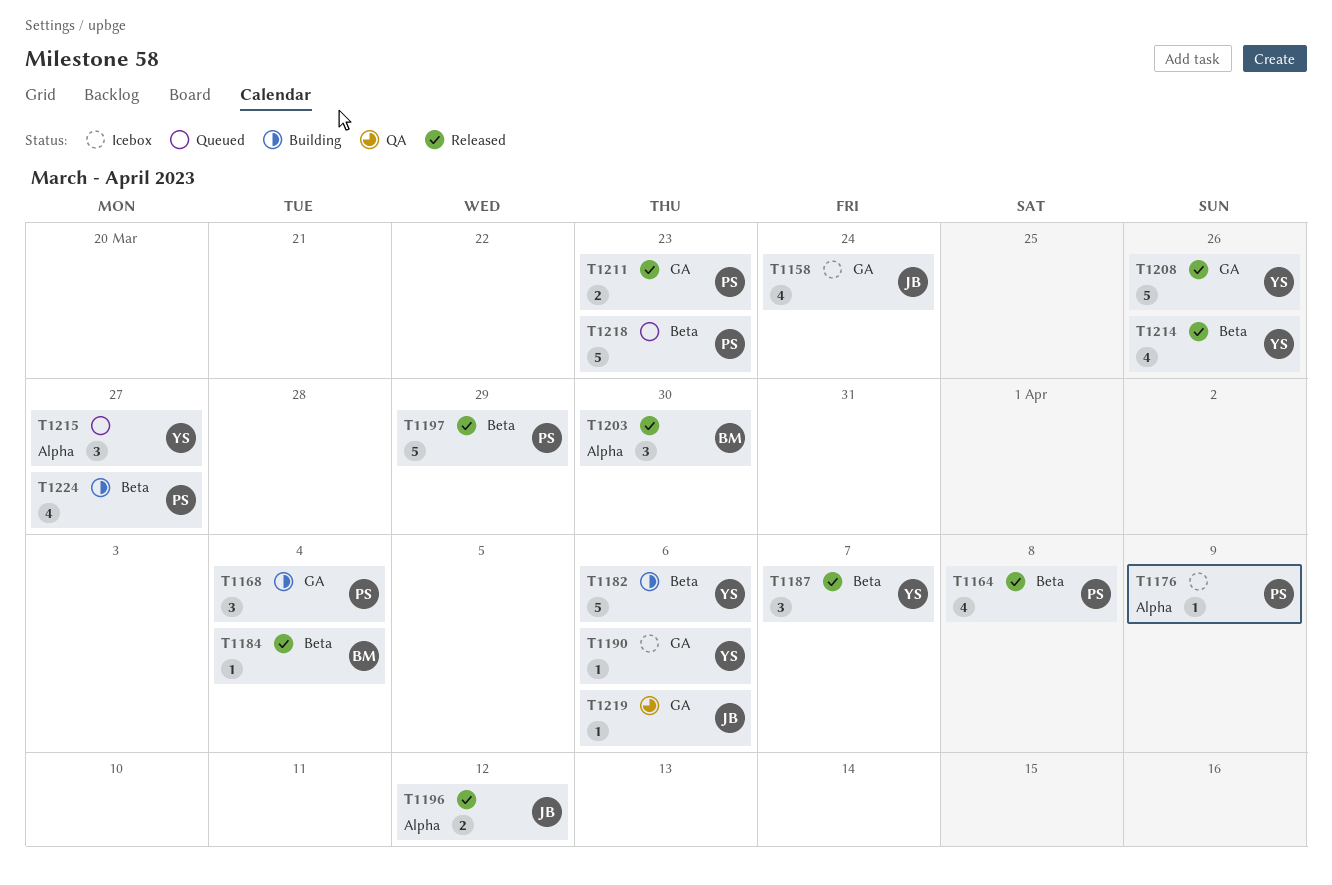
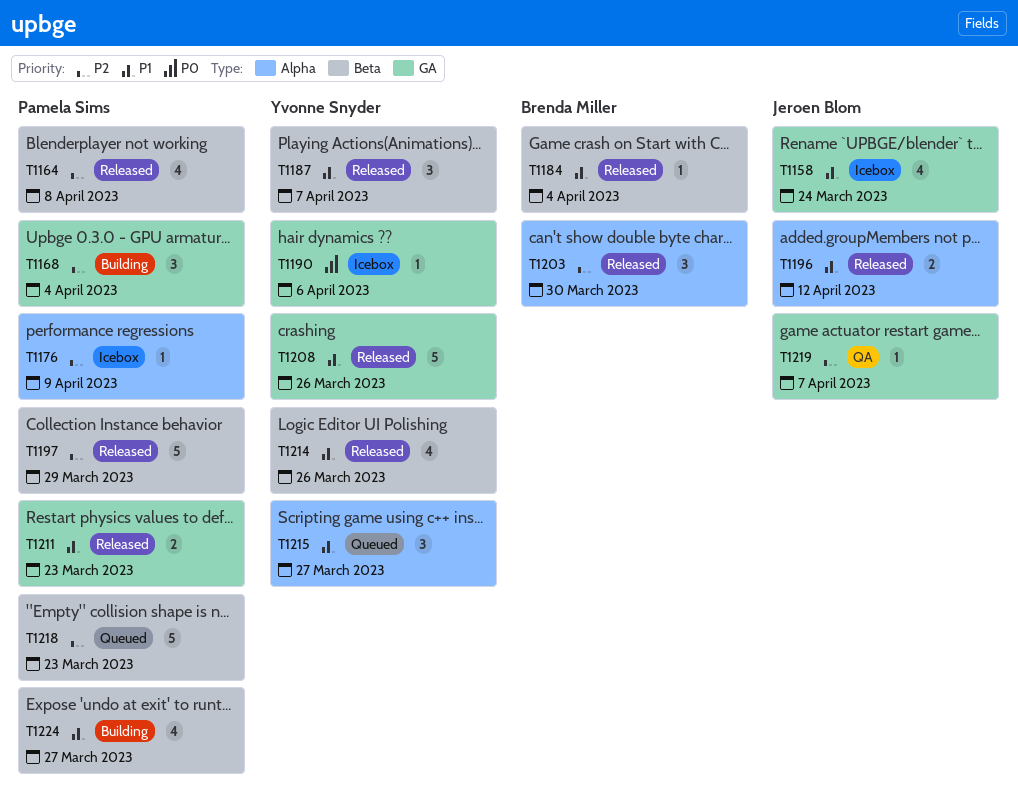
T1182: present -> none
T1219, due: Apr 6 -> Apr 7

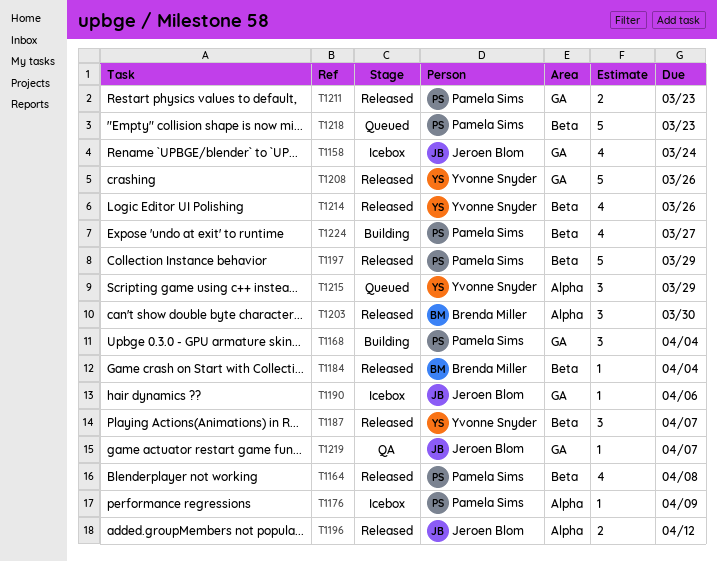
T1190, owner: Yvonne Snyder -> Jeroen Blom
T1215, due: Mar 27 -> Mar 29

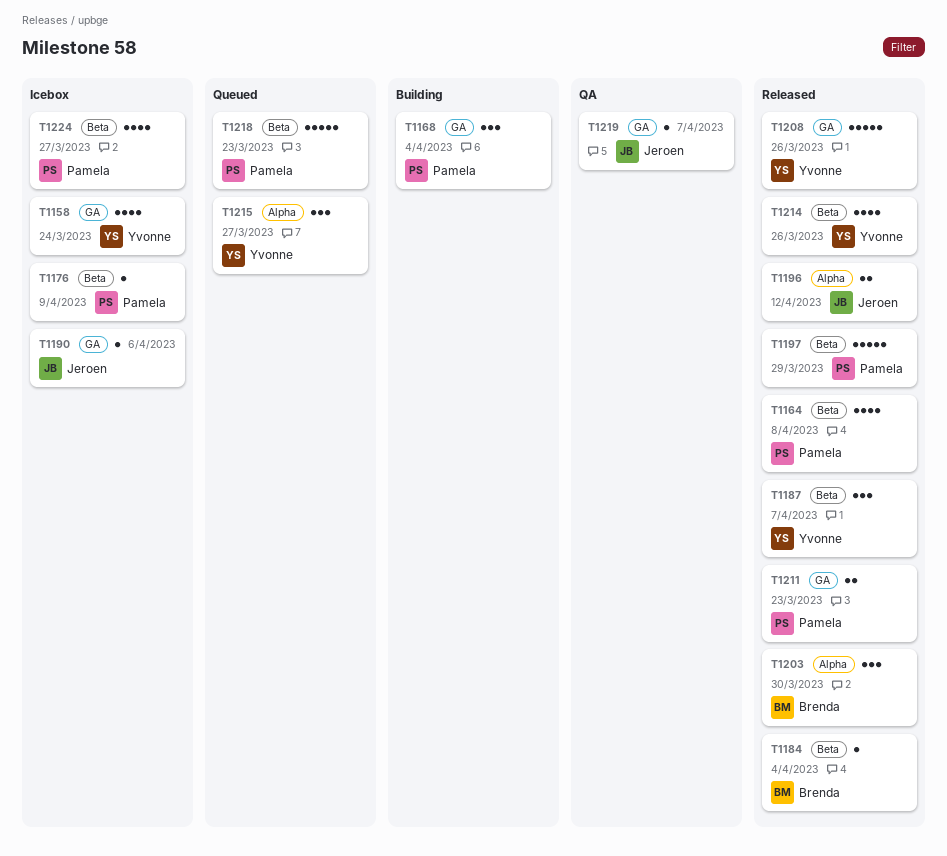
T1158, owner: Jeroen Blom -> Yvonne Snyder
T1176, label: Alpha -> Beta
T1215, due: Mar 29 -> Mar 27
T1224, status: Building -> Icebox

